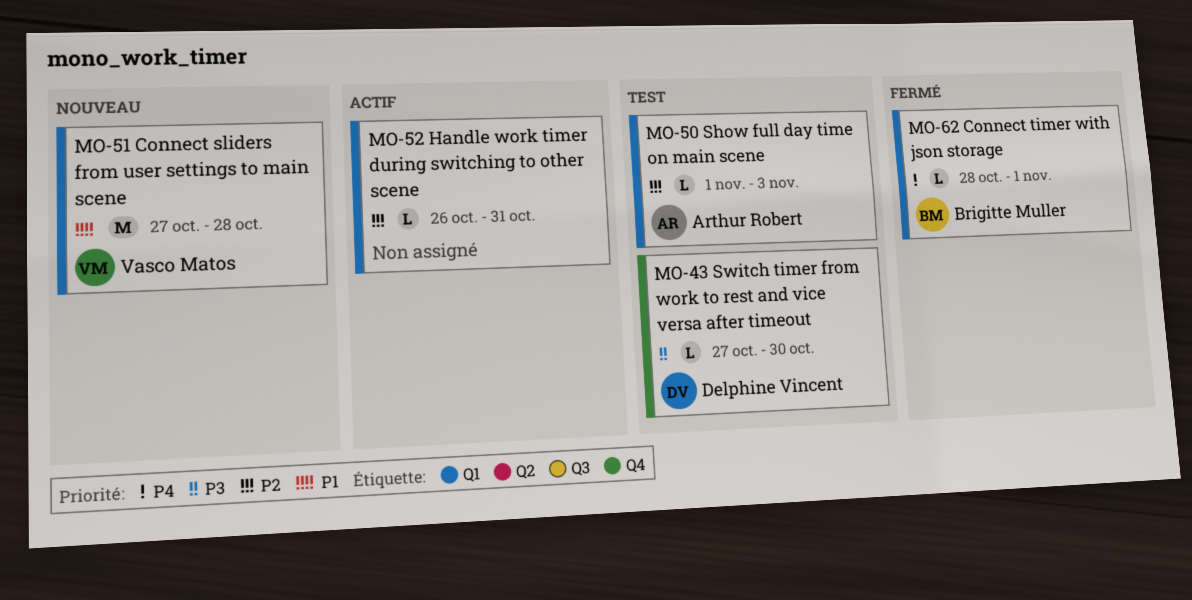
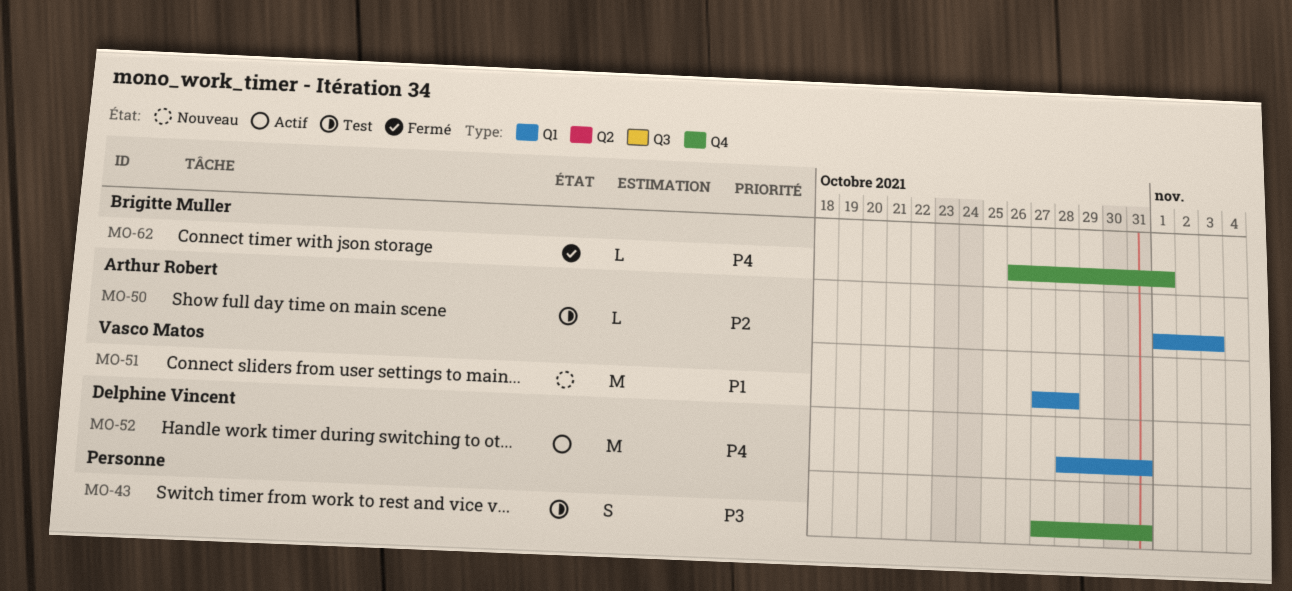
MO-43, owner: Delphine Vincent -> none
MO-43, estimate: L -> S
MO-43, due: Oct 30 -> Oct 31
MO-52, owner: none -> Delphine Vincent
MO-52, priority: P2 -> P4
MO-52, estimate: L -> M
MO-52, start: Oct 26 -> Oct 28
MO-62, label: Q1 -> Q4
MO-62, start: Oct 28 -> Oct 26

